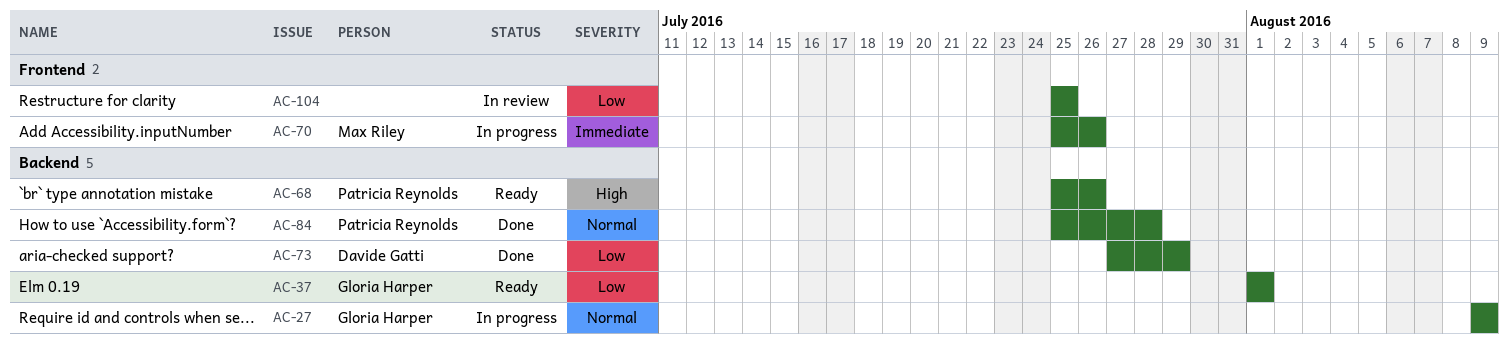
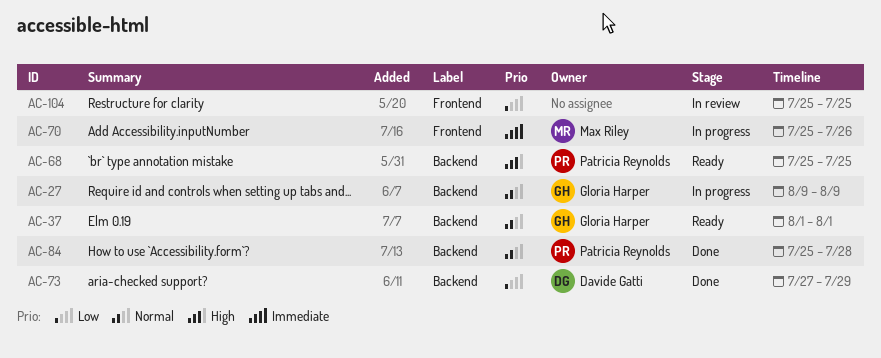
AC-37, priority: Low -> Normal
AC-68, due: Jul 26 -> Jul 25

